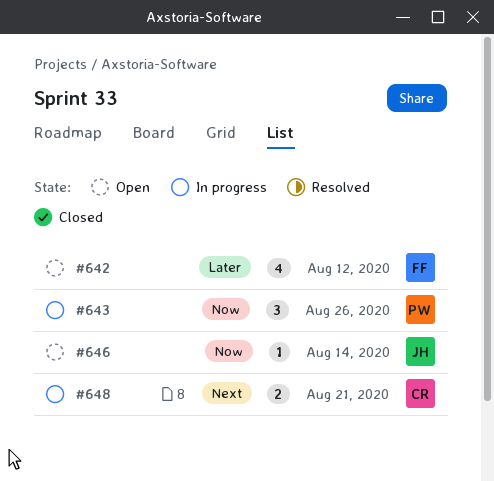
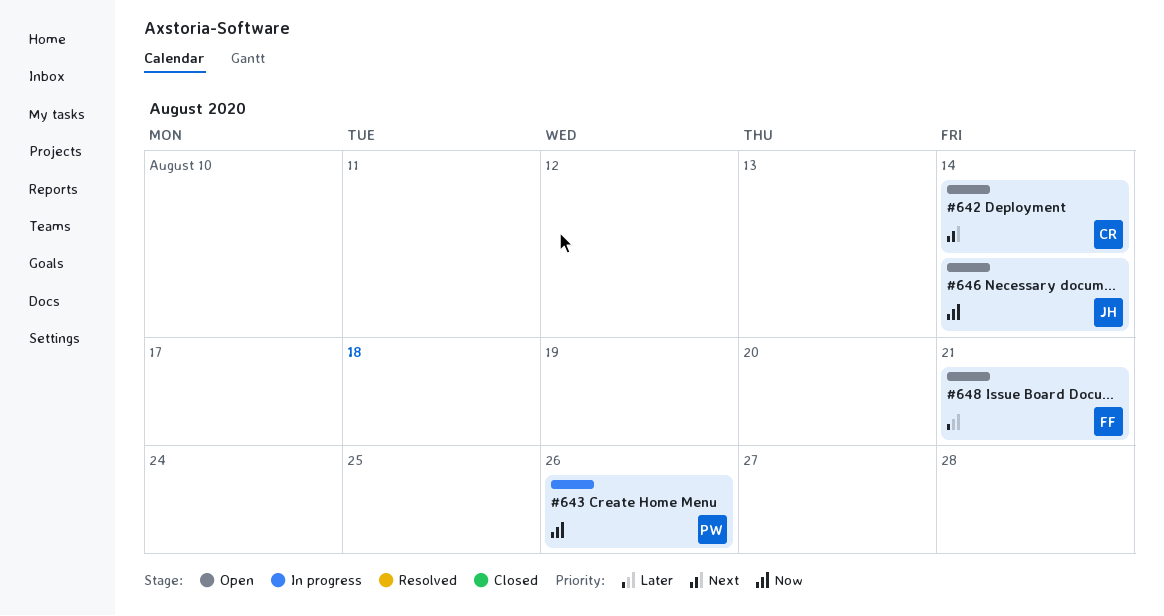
#642, owner: FF -> CR
#642, priority: Later -> Next
#642, due: Aug 12 -> Aug 14
#648, status: In progress -> Open
#648, owner: CR -> FF
#648, priority: Next -> Later

